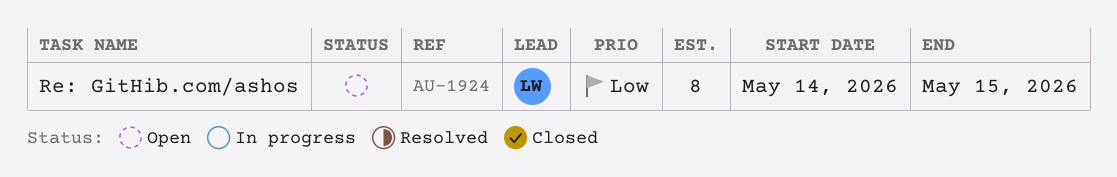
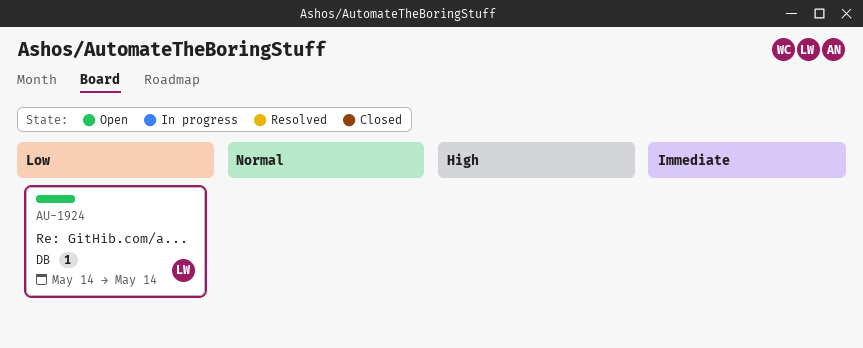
AU-1924, estimate: 8 -> 1
AU-1924, due: May 15 -> May 14

